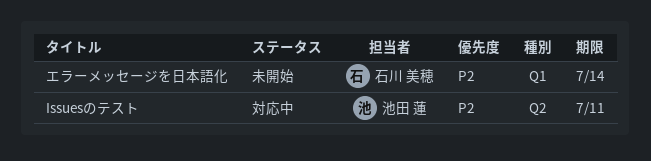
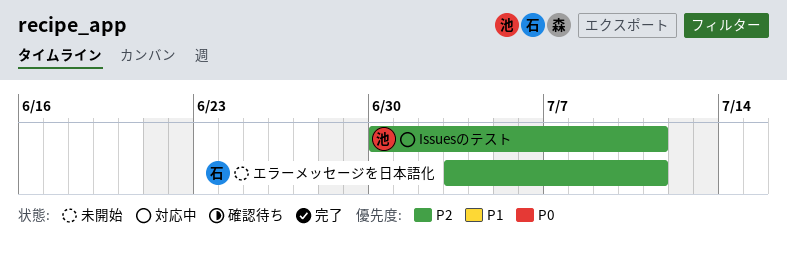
エラーメッセージを日本語化, due: Jul 14 -> Jul 11

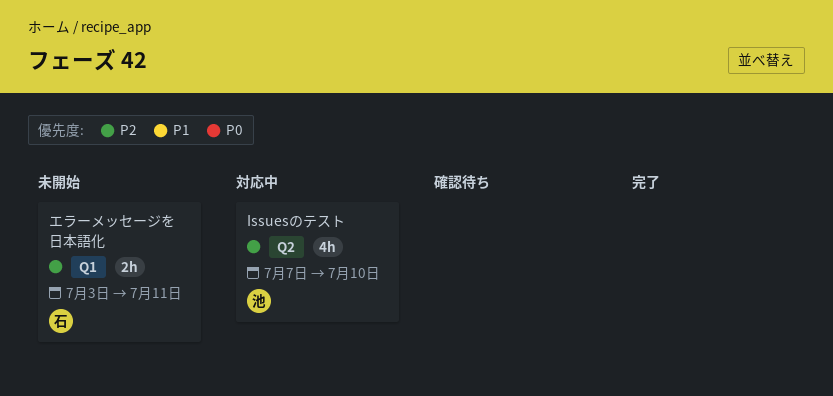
Issuesのテスト, start: Jun 30 -> Jul 7
Issuesのテスト, due: Jul 11 -> Jul 10

